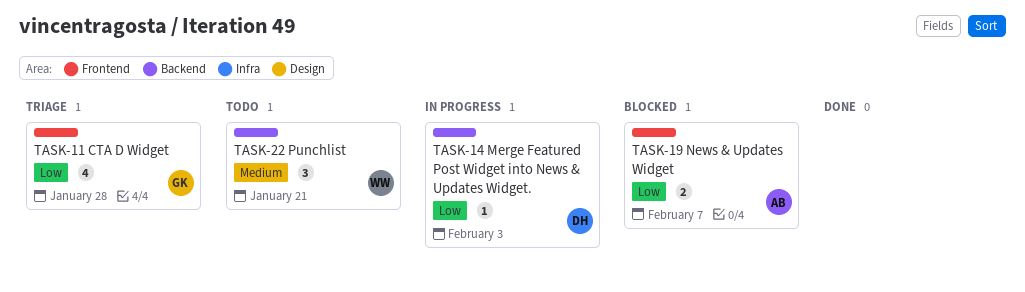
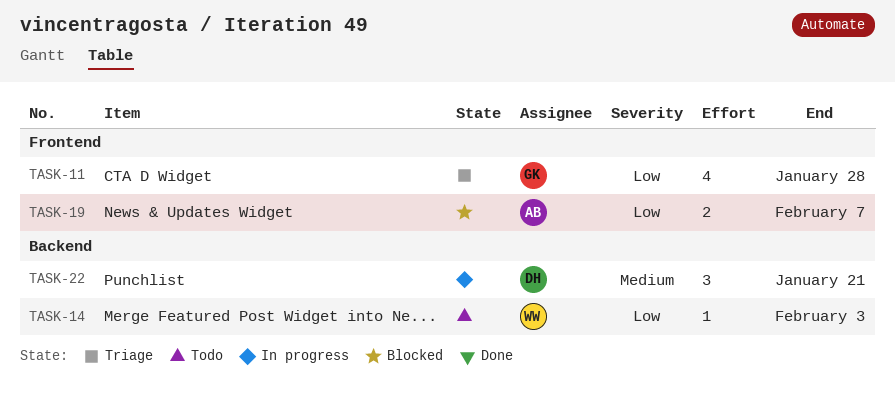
TASK-14, status: In progress -> Todo
TASK-14, owner: DH -> WW
TASK-22, status: Todo -> In progress
TASK-22, owner: WW -> DH

